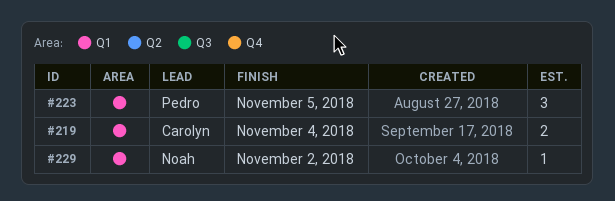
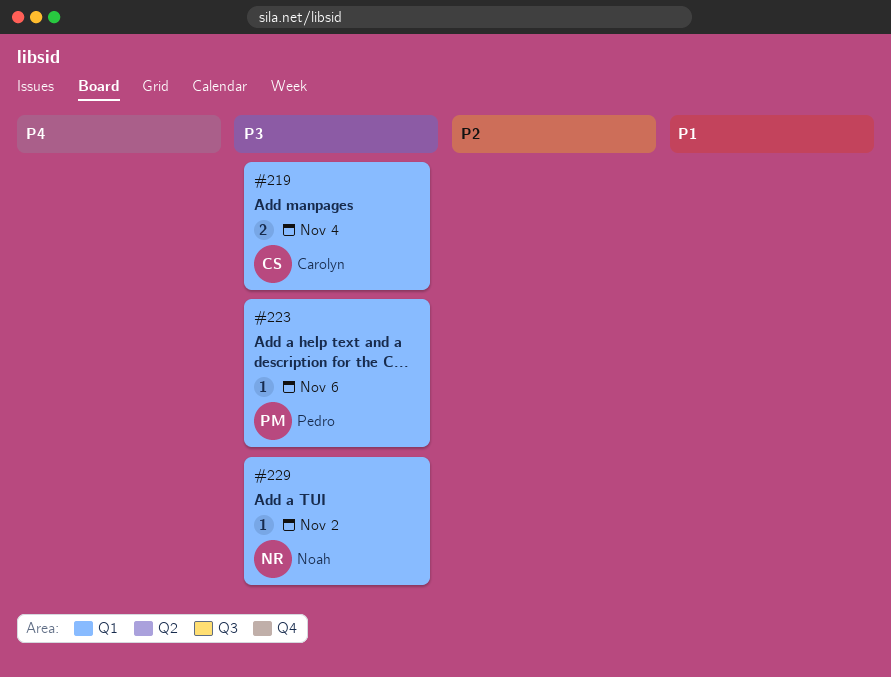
#223, estimate: 3 -> 1
#223, due: Nov 5 -> Nov 6

